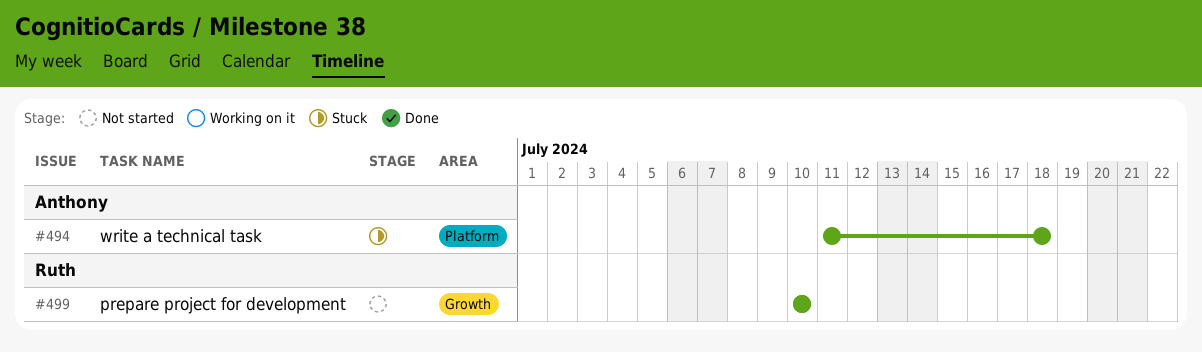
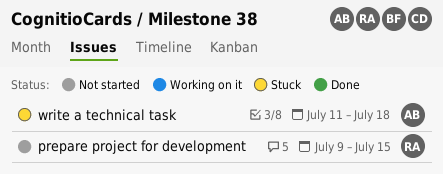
prepare project for development, start: Jul 10 -> Jul 9
prepare project for development, due: Jul 10 -> Jul 15

